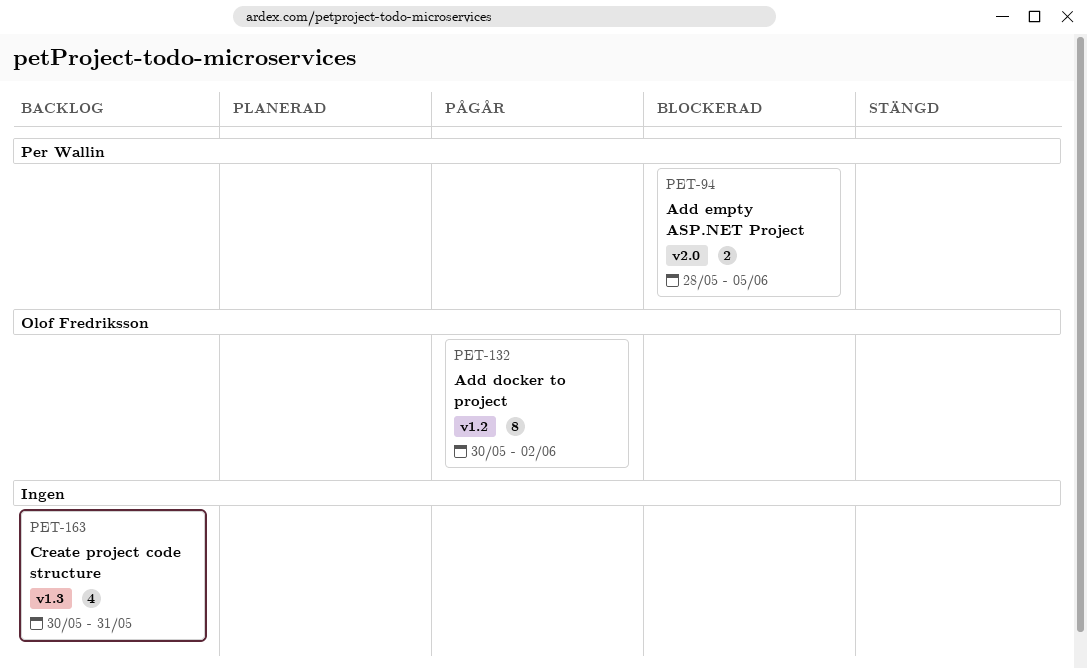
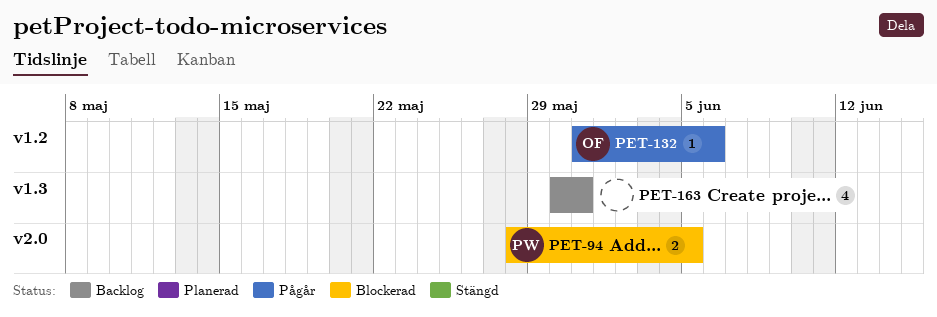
PET-132, estimate: 8 -> 1
PET-132, start: May 30 -> May 31
PET-132, due: Jun 2 -> Jun 6

